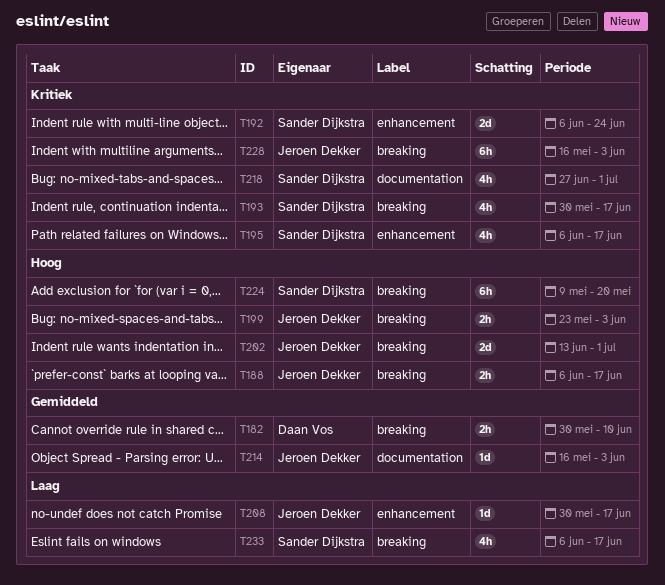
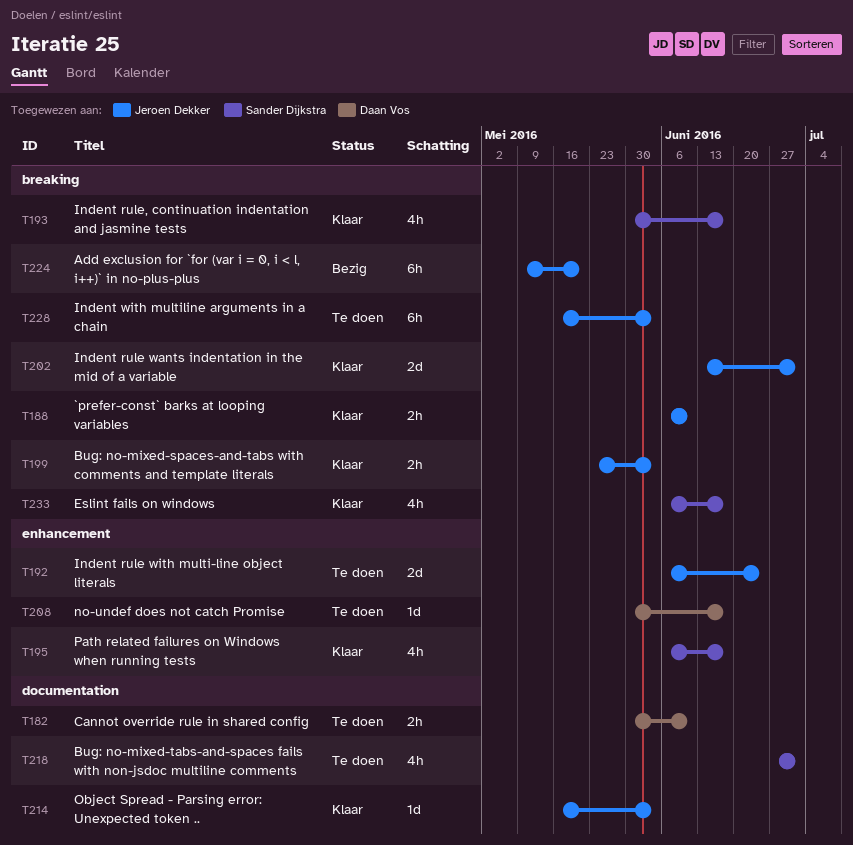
T182, label: breaking -> documentation
T188, due: Jun 17 -> Jun 10
T192, owner: Sander Dijkstra -> Jeroen Dekker
T208, owner: Jeroen Dekker -> Daan Vos
T224, owner: Sander Dijkstra -> Jeroen Dekker

